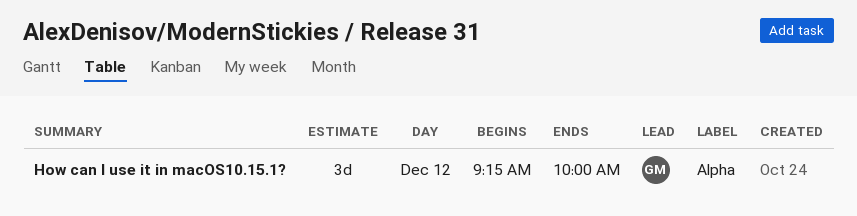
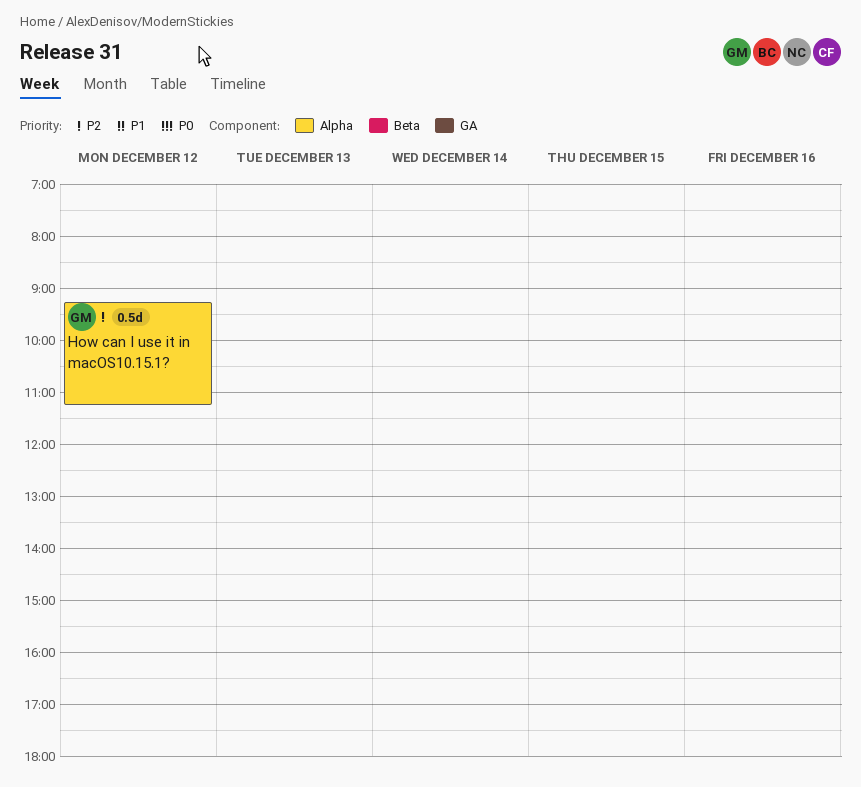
How can I use it in macOS10.15.1?, estimate: 3d -> 0.5d
How can I use it in macOS10.15.1?, ends: 10:00 -> 11:15

